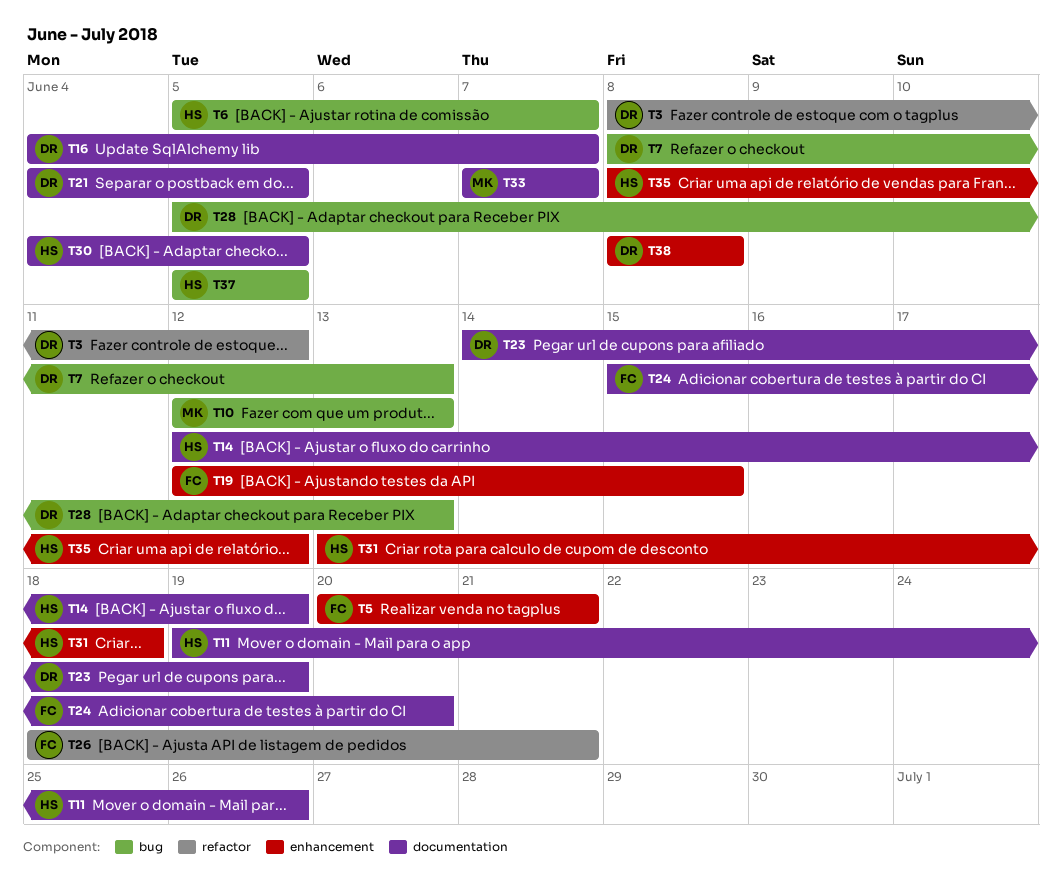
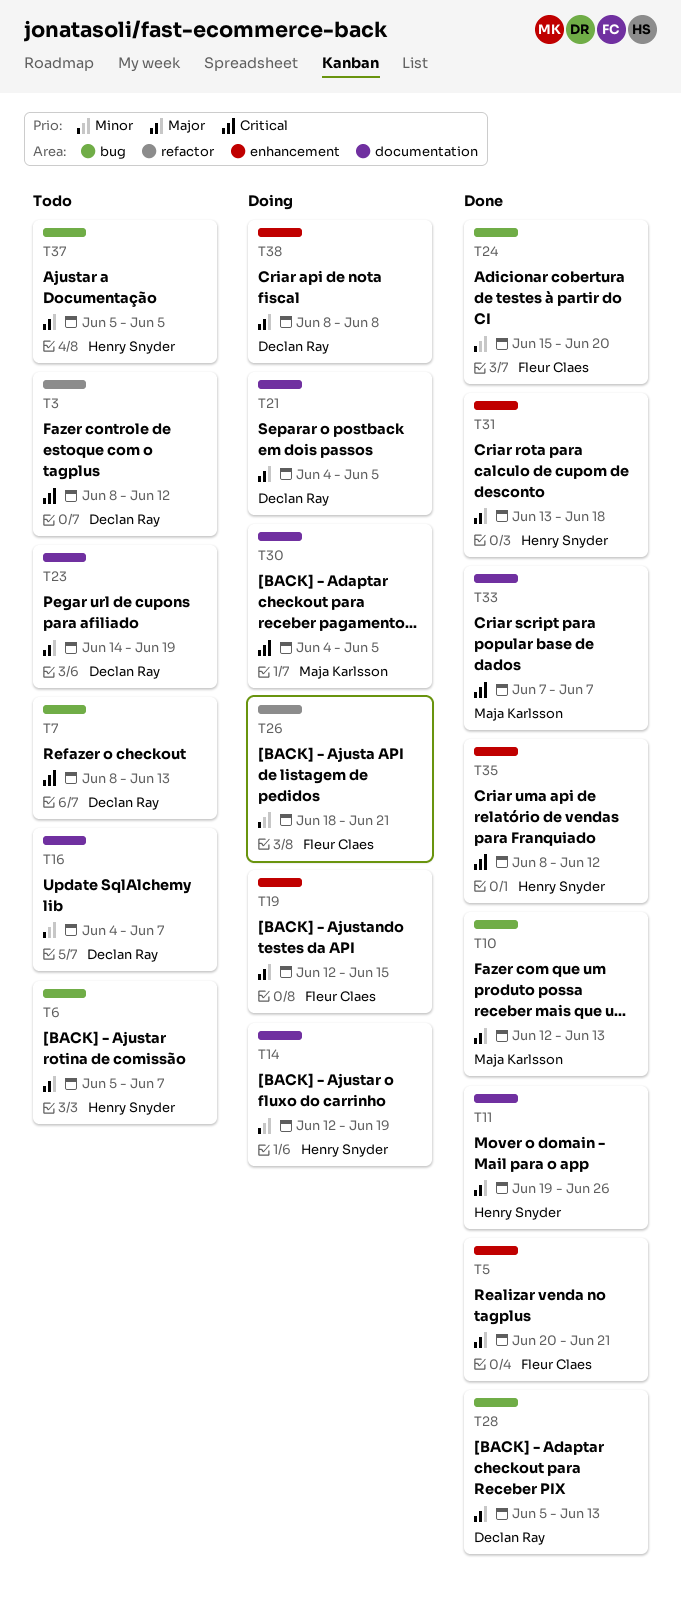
T24, label: documentation -> bug
T30, owner: Henry Snyder -> Maja Karlsson

